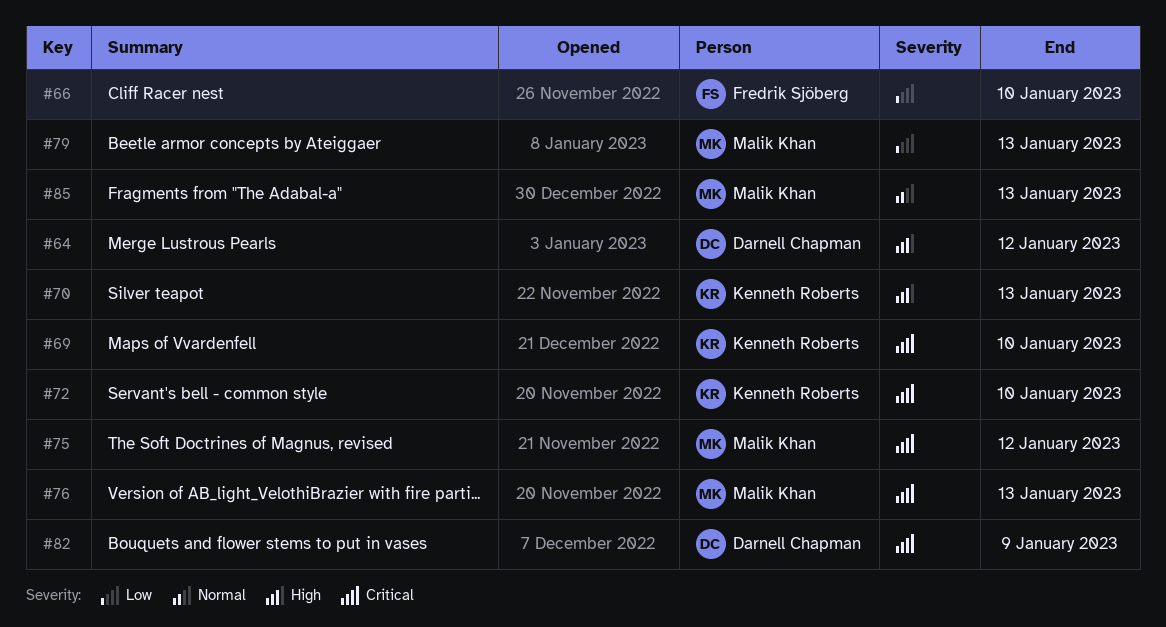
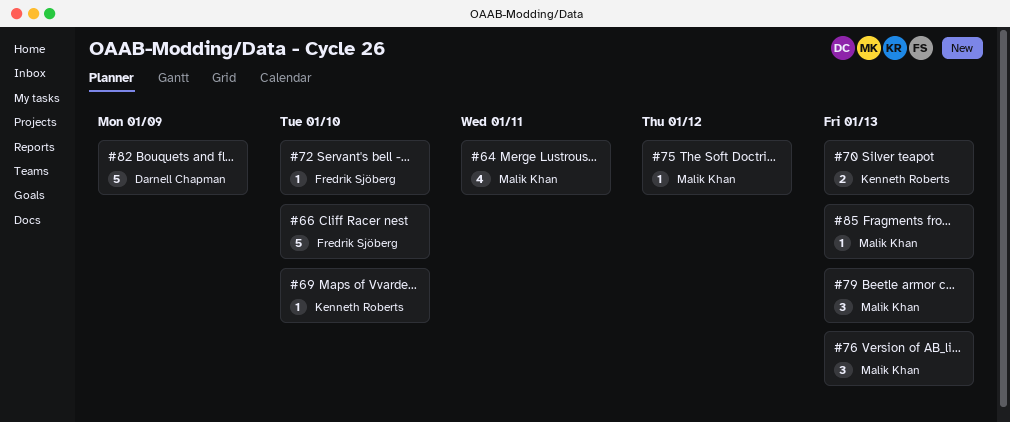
#64, owner: Darnell Chapman -> Malik Khan
#64, due: Jan 12 -> Jan 11
#72, owner: Kenneth Roberts -> Fredrik Sjöberg

